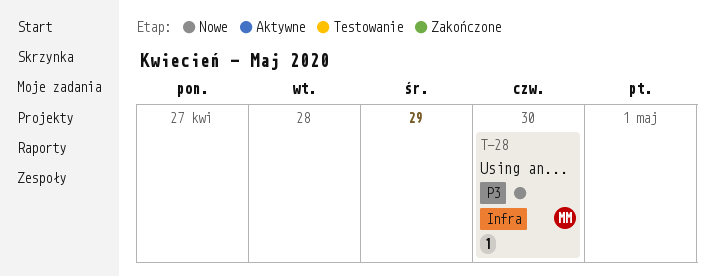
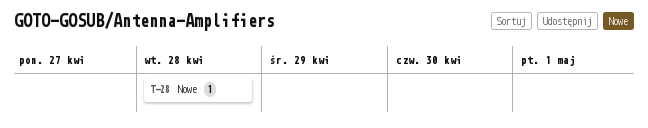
T-28, due: Apr 30 -> Apr 28

